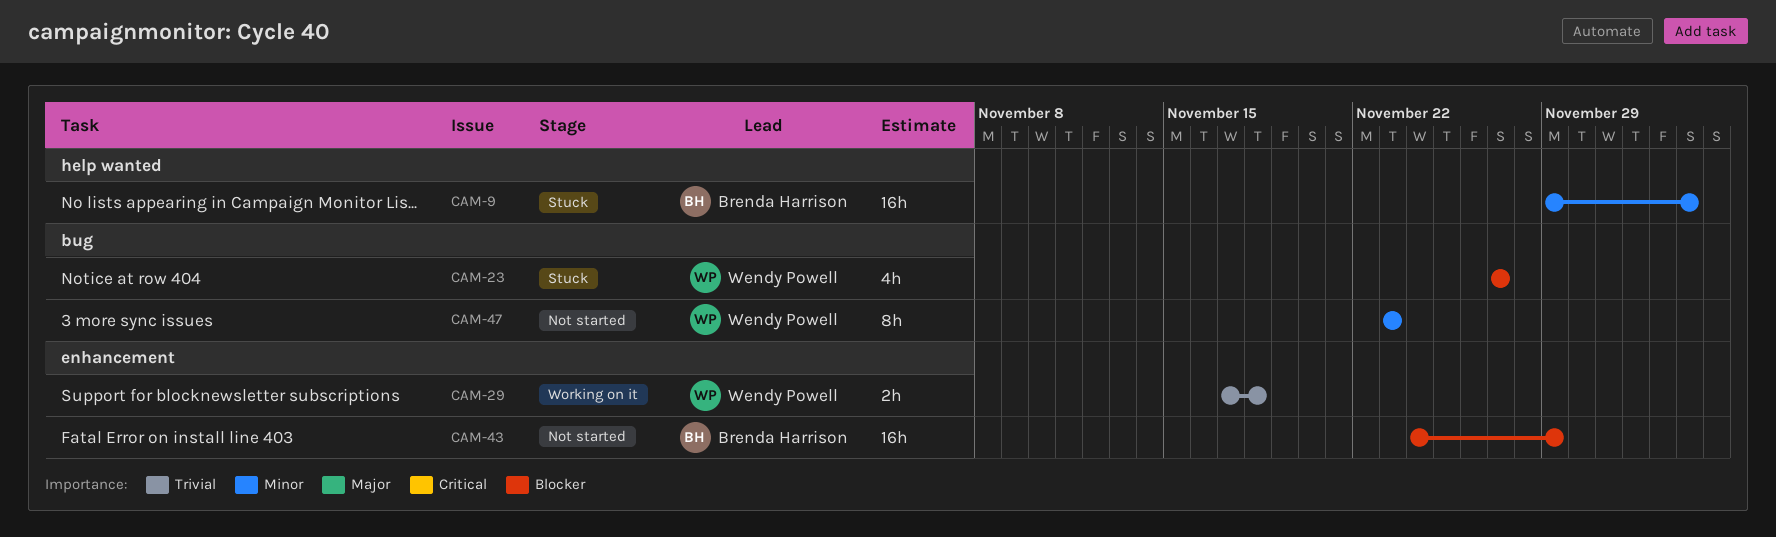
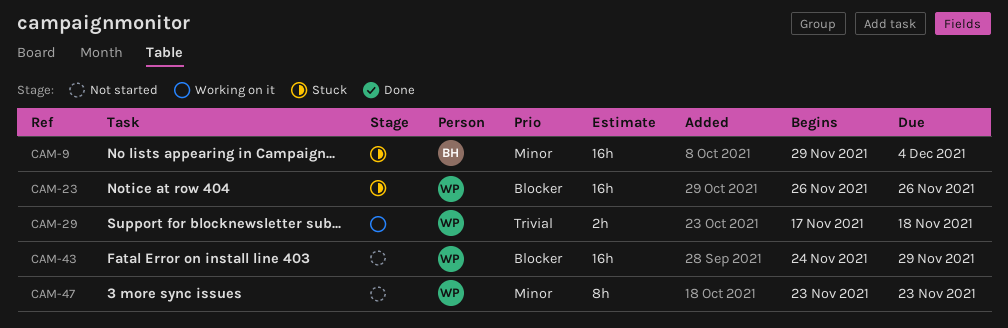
CAM-23, estimate: 4h -> 16h
CAM-23, start: Nov 27 -> Nov 26
CAM-23, due: Nov 27 -> Nov 26
CAM-43, owner: Brenda Harrison -> Wendy Powell

